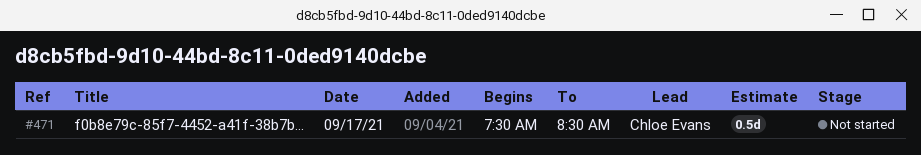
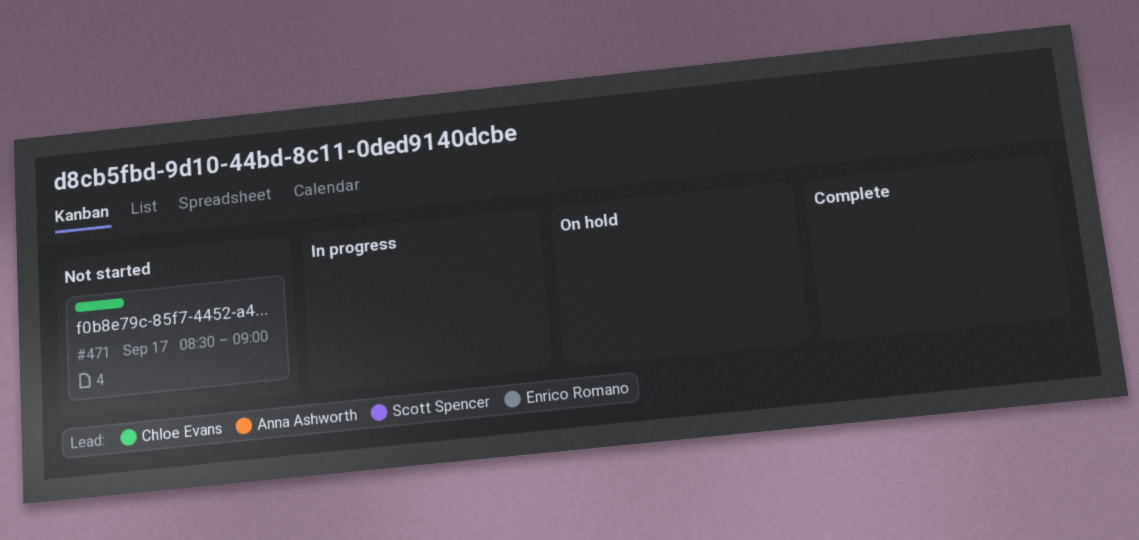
#471, begins: 07:30 -> 08:30
#471, ends: 08:30 -> 09:00

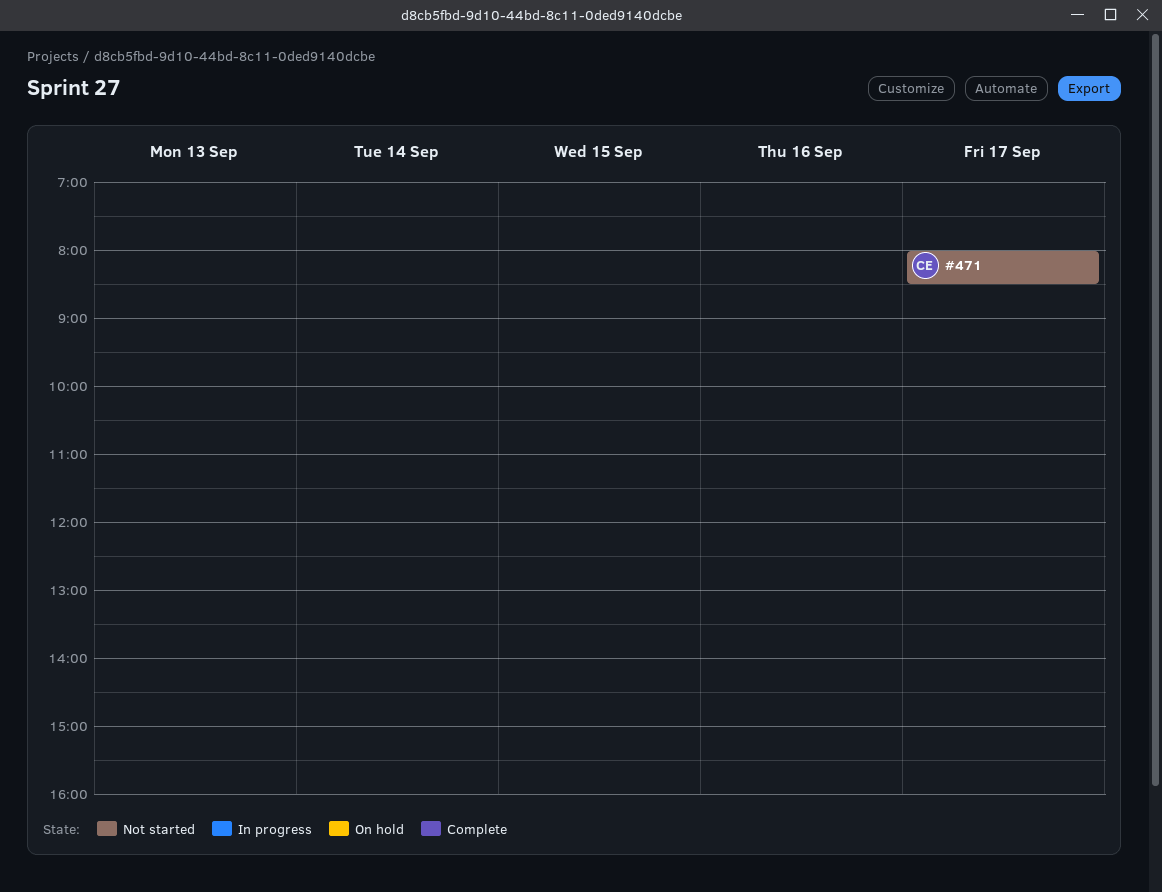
#471, begins: 08:30 -> 08:00
#471, ends: 09:00 -> 08:30

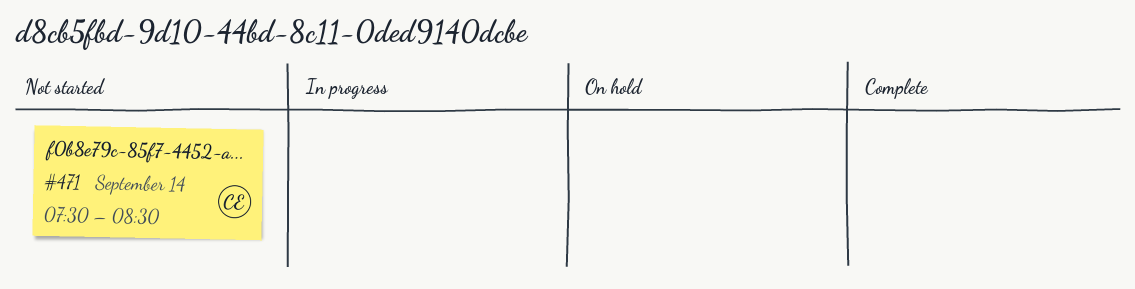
#471, day: Sep 17 -> Sep 14
#471, begins: 08:00 -> 07:30

